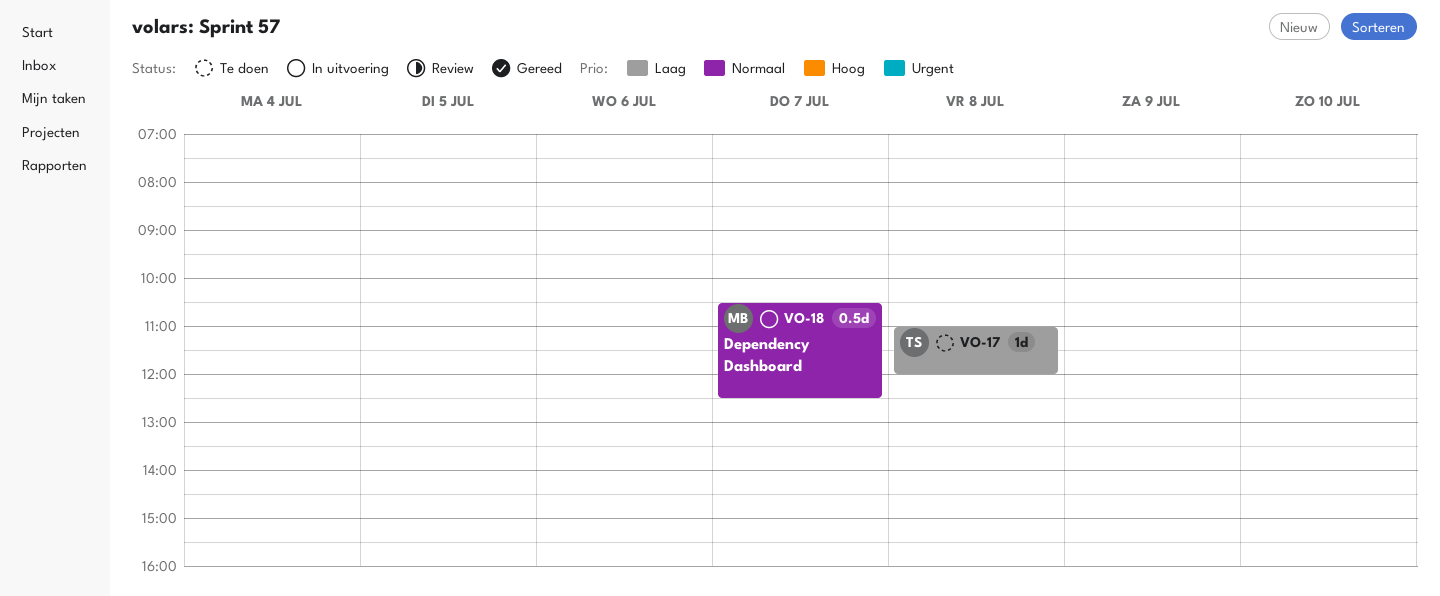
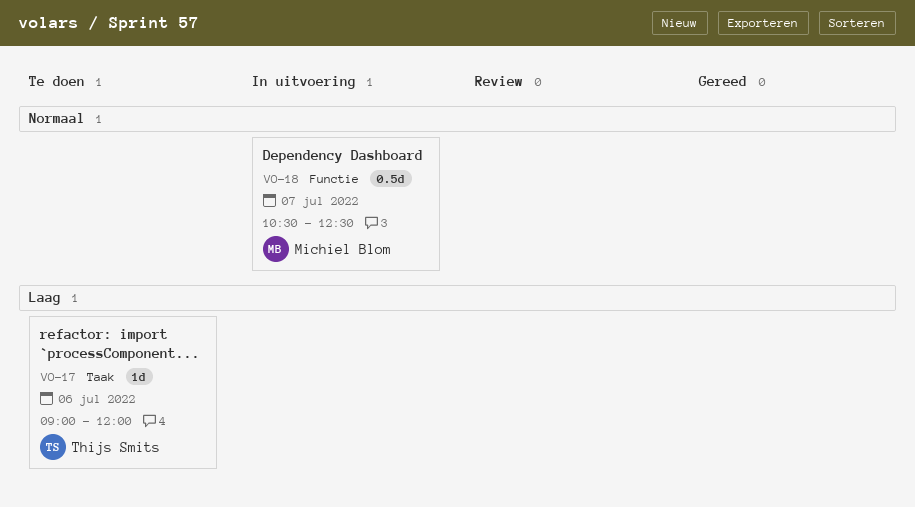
VO-17, day: Jul 8 -> Jul 6
VO-17, begins: 11:00 -> 09:00

